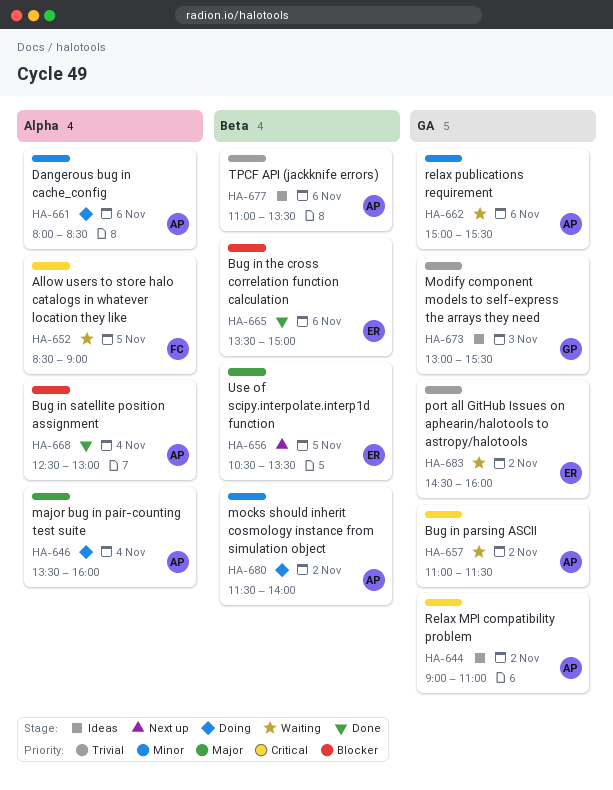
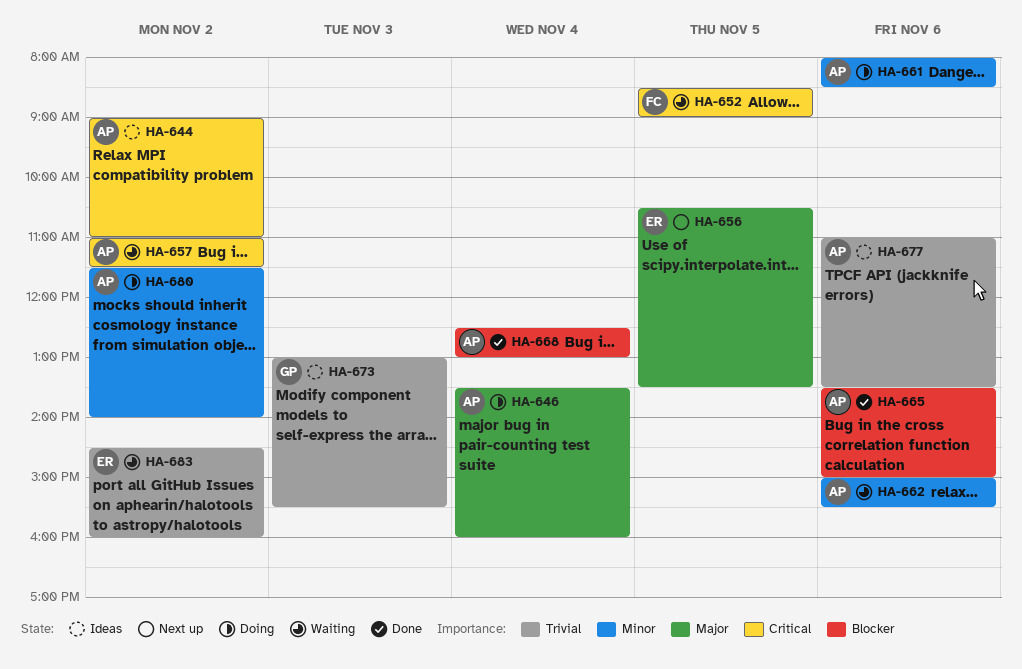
HA-665, owner: ER -> AP

